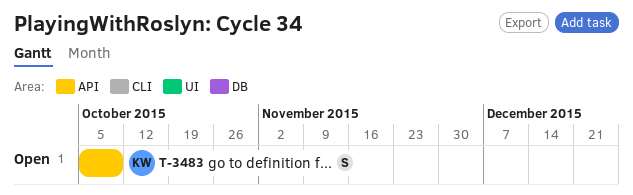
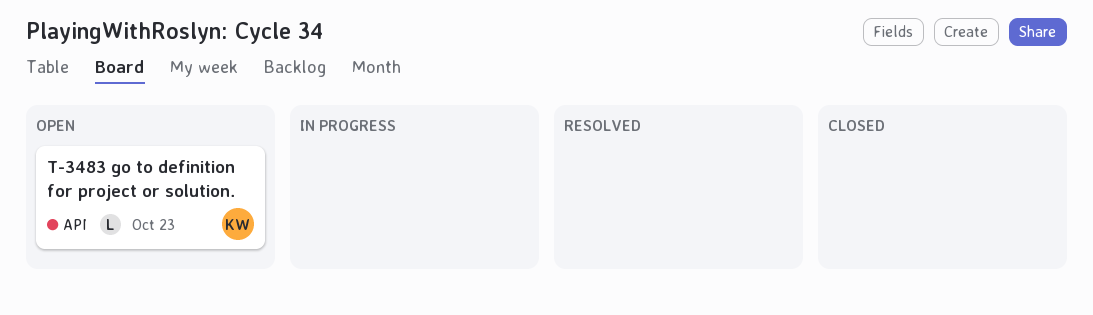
T-3483, estimate: S -> L
T-3483, due: Oct 9 -> Oct 23

